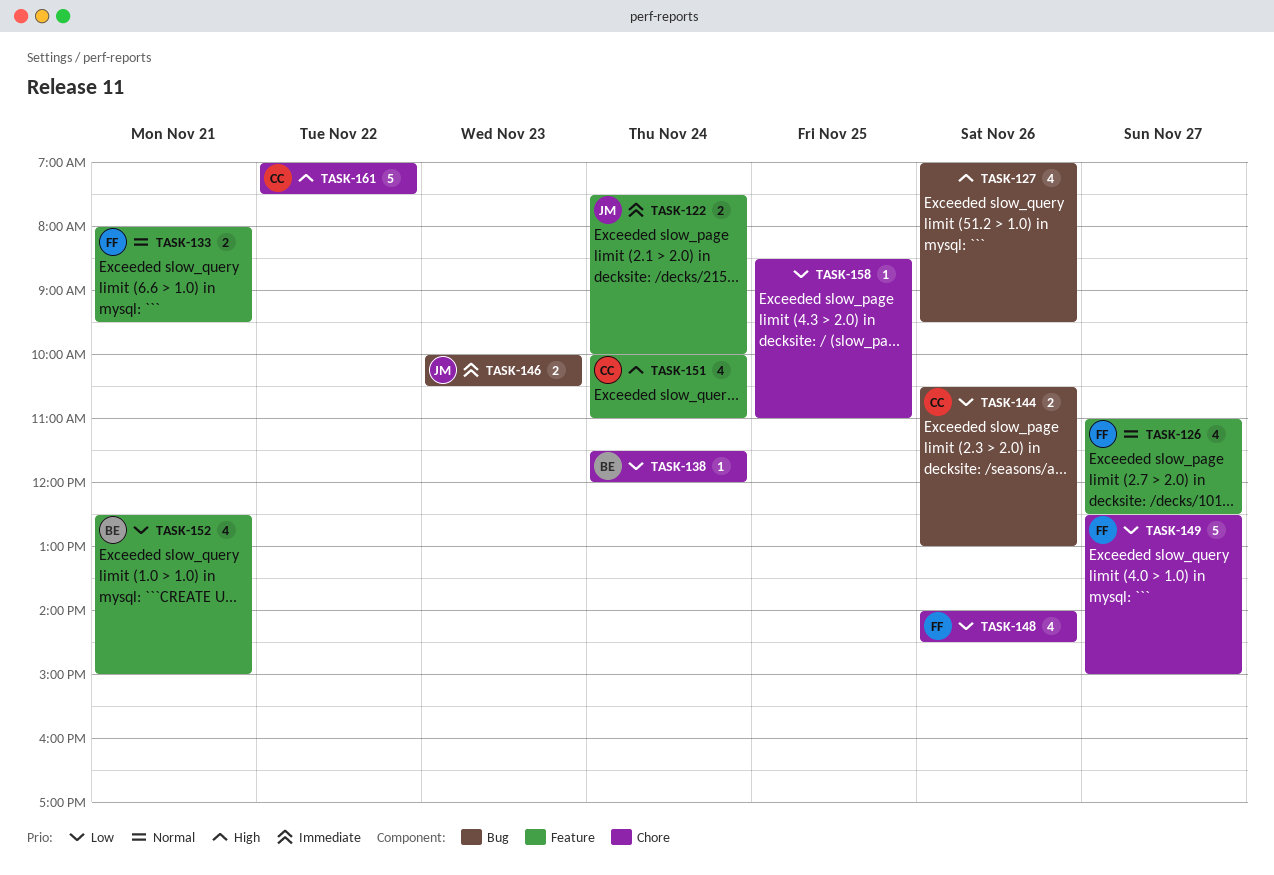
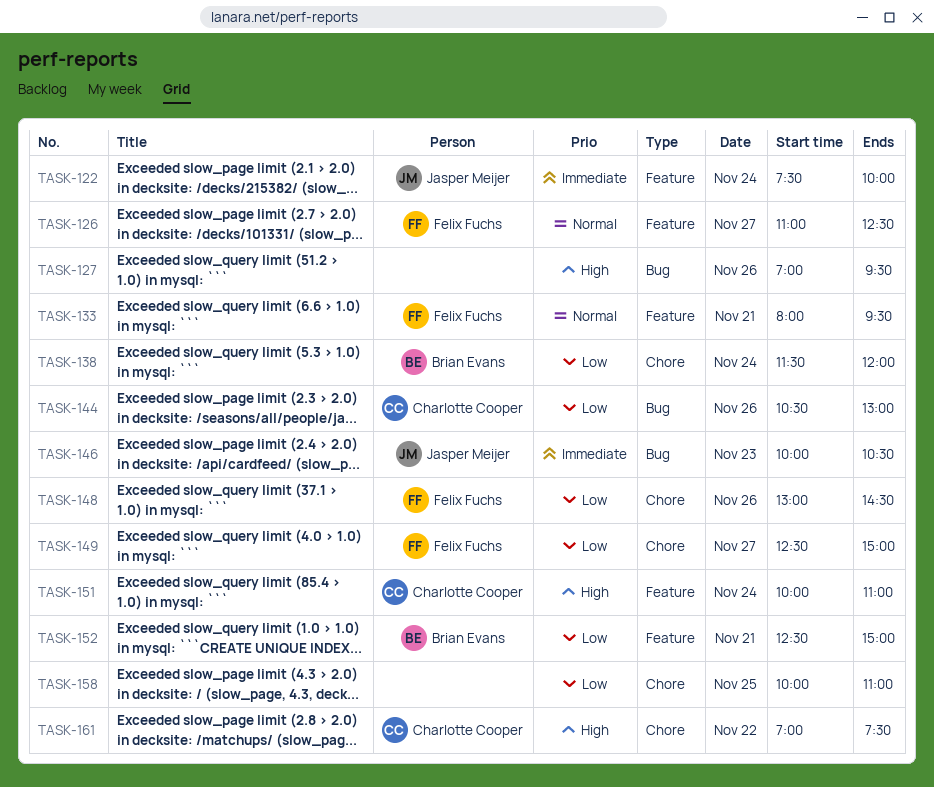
TASK-148, begins: 14:00 -> 13:00
TASK-158, begins: 08:30 -> 10:00

